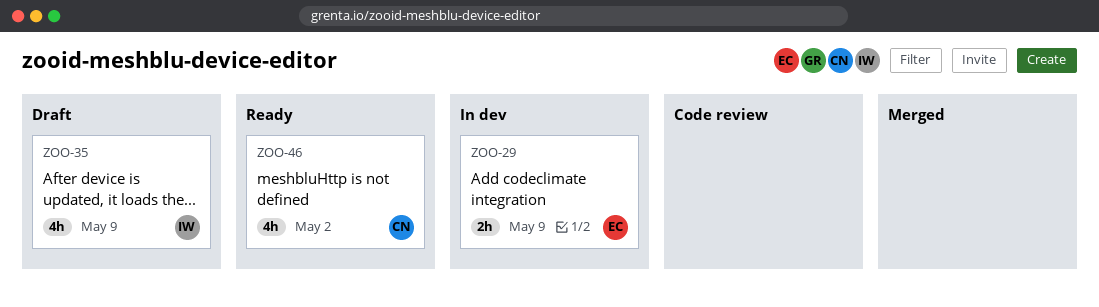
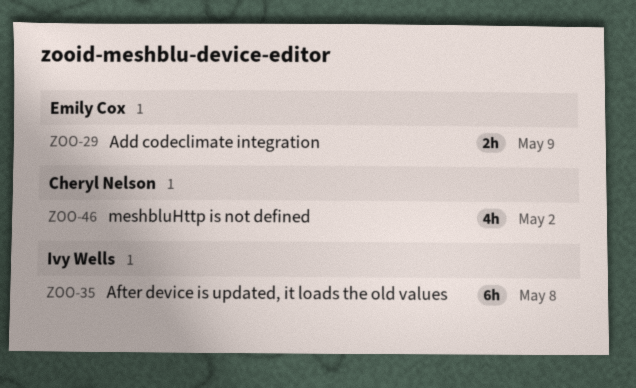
ZOO-35, estimate: 4h -> 6h
ZOO-35, due: May 9 -> May 8

